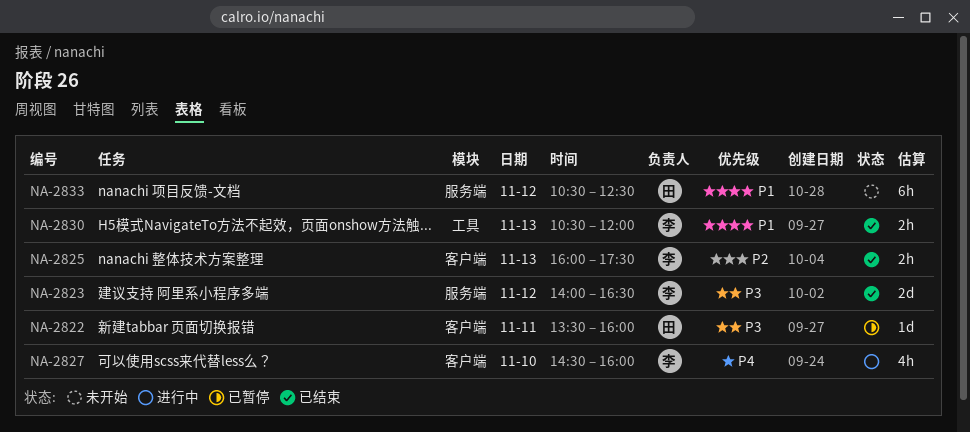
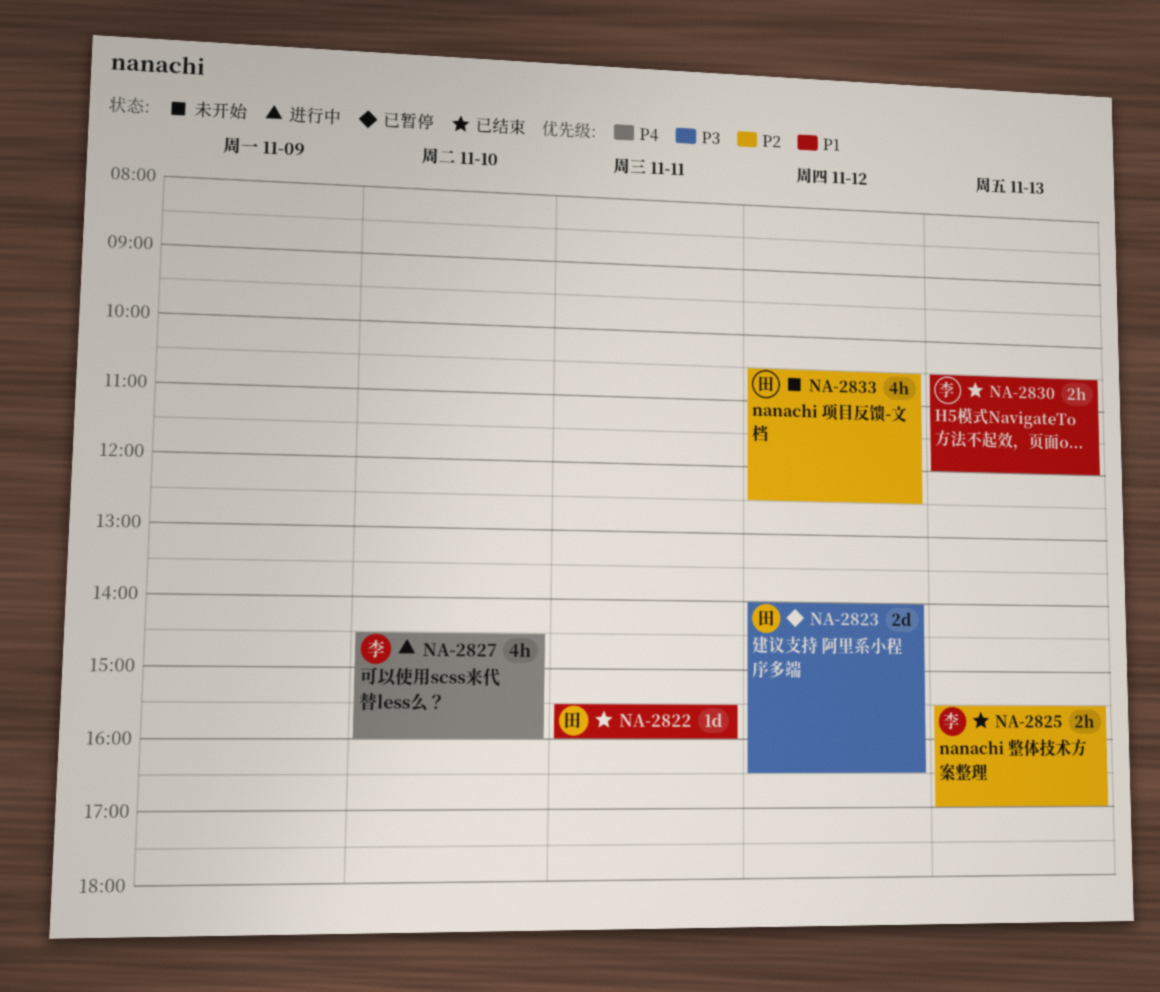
NA-2822, status: 已暂停 -> 已结束
NA-2822, priority: P3 -> P1
NA-2822, begins: 13:30 -> 15:30
NA-2823, status: 已结束 -> 已暂停
NA-2823, owner: 李 -> 田
NA-2825, begins: 16:00 -> 15:30
NA-2825, ends: 17:30 -> 17:00
NA-2833, priority: P1 -> P2
NA-2833, estimate: 6h -> 4h

